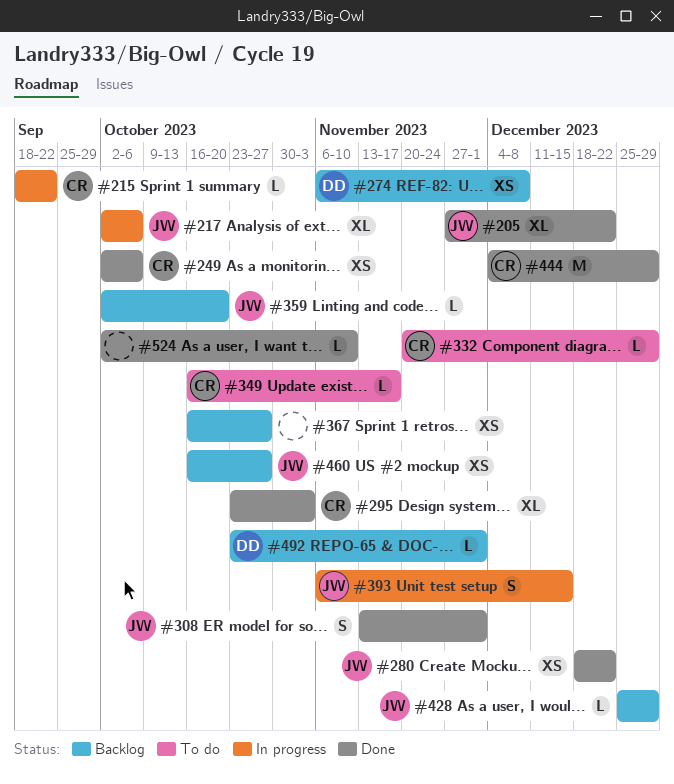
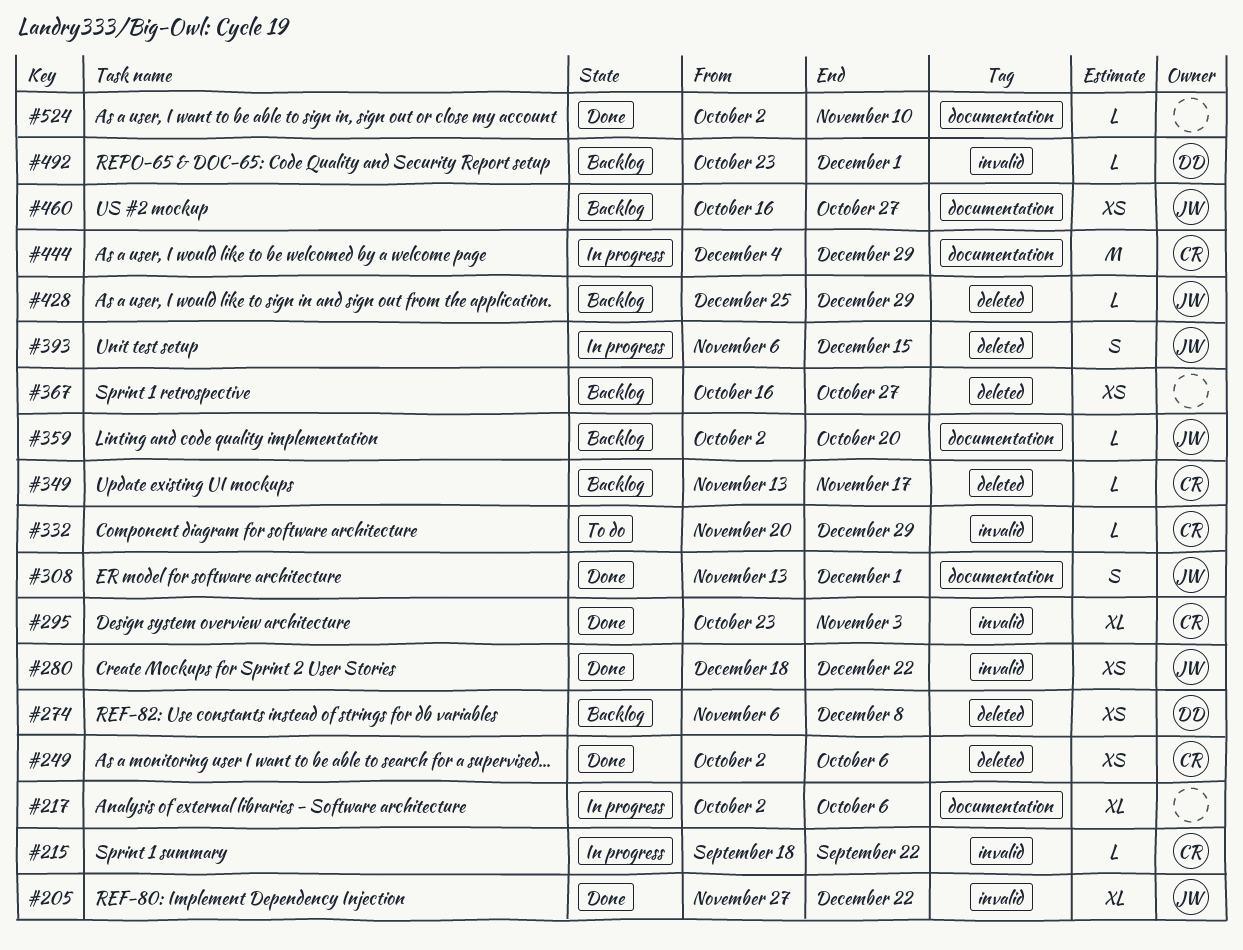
#217, owner: JW -> none
#349, status: To do -> Backlog
#349, start: Oct 16 -> Nov 13
#444, status: Done -> In progress

